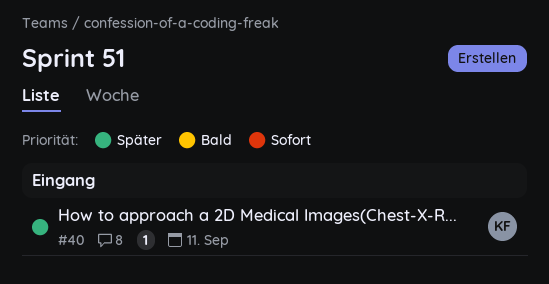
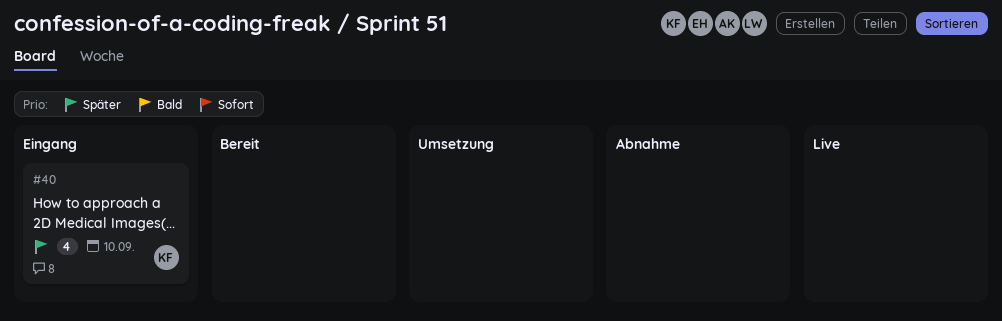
#40, estimate: 1 -> 4
#40, due: Sep 11 -> Sep 10

